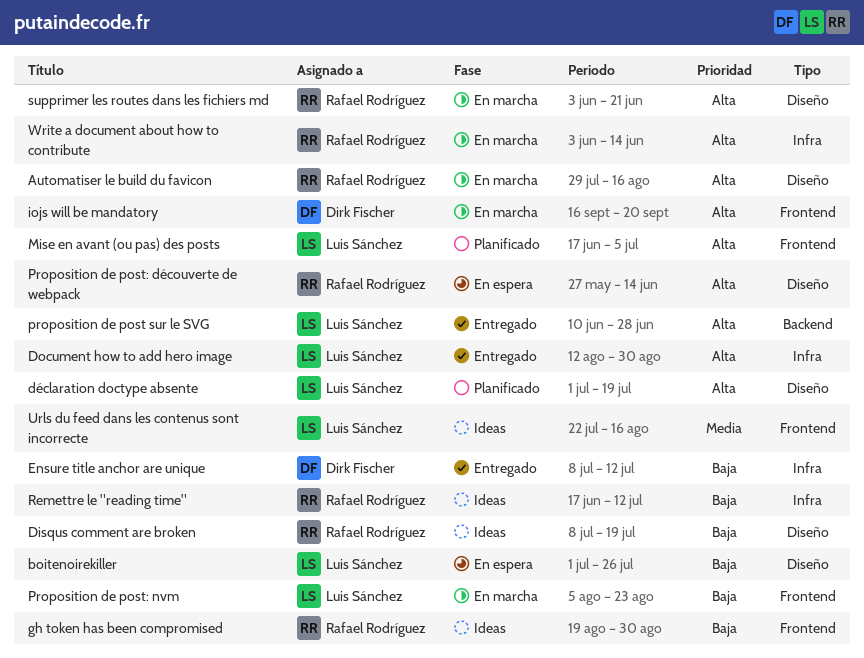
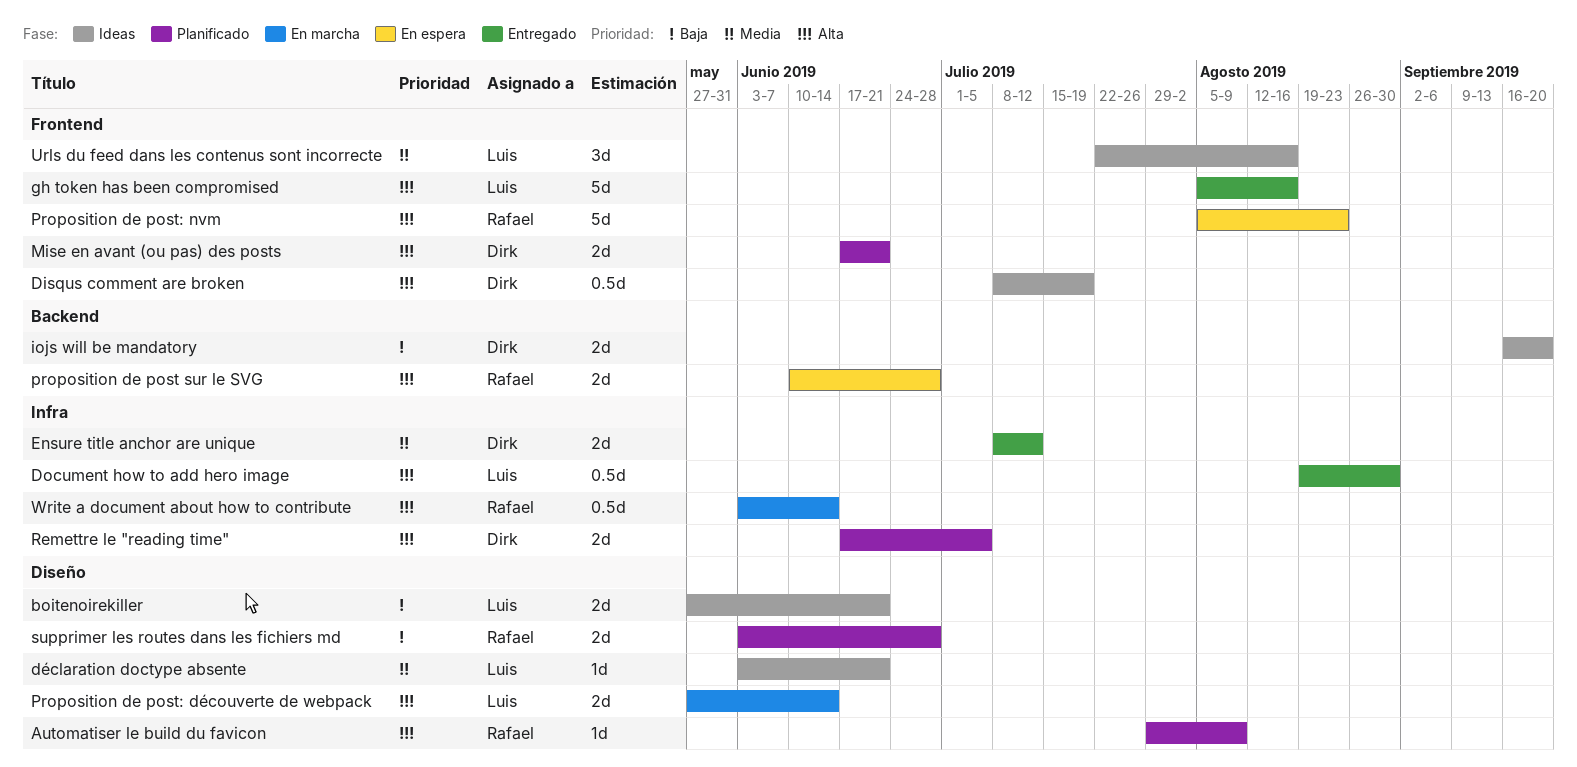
Automatiser le build du favicon, status: En marcha -> Planificado
Automatiser le build du favicon, due: Aug 16 -> Aug 9
boitenoirekiller, status: En espera -> Ideas
boitenoirekiller, start: Jul 1 -> May 27
boitenoirekiller, due: Jul 26 -> Jun 21
Disqus comment are broken, owner: Rafael Rodríguez -> Dirk Fischer
Disqus comment are broken, priority: Baja -> Alta
Disqus comment are broken, label: Diseño -> Frontend
Document how to add hero image, start: Aug 12 -> Aug 19
déclaration doctype absente, status: Planificado -> Ideas
déclaration doctype absente, priority: Alta -> Media
déclaration doctype absente, start: Jul 1 -> Jun 3
déclaration doctype absente, due: Jul 19 -> Jun 21
Ensure title anchor are unique, priority: Baja -> Media
gh token has been compromised, status: Ideas -> Entregado
gh token has been compromised, owner: Rafael Rodríguez -> Luis Sánchez
gh token has been compromised, priority: Baja -> Alta
gh token has been compromised, start: Aug 19 -> Aug 5
gh token has been compromised, due: Aug 30 -> Aug 16
iojs will be mandatory, status: En marcha -> Ideas
iojs will be mandatory, priority: Alta -> Baja
iojs will be mandatory, label: Frontend -> Backend
Mise en avant (ou pas) des posts, owner: Luis Sánchez -> Dirk Fischer
Mise en avant (ou pas) des posts, due: Jul 5 -> Jun 21
proposition de post sur le SVG, status: Entregado -> En espera
proposition de post sur le SVG, owner: Luis Sánchez -> Rafael Rodríguez
Proposition de post: découverte de webpack, status: En espera -> En marcha
Proposition de post: découverte de webpack, owner: Rafael Rodríguez -> Luis Sánchez
Proposition de post: nvm, status: En marcha -> En espera
Proposition de post: nvm, owner: Luis Sánchez -> Rafael Rodríguez
Proposition de post: nvm, priority: Baja -> Alta
Remettre le "reading time", status: Ideas -> Planificado
Remettre le "reading time", owner: Rafael Rodríguez -> Dirk Fischer
Remettre le "reading time", priority: Baja -> Alta
Remettre le "reading time", due: Jul 12 -> Jul 5
supprimer les routes dans les fichiers md, status: En marcha -> Planificado
supprimer les routes dans les fichiers md, priority: Alta -> Baja
supprimer les routes dans les fichiers md, due: Jun 21 -> Jun 28

